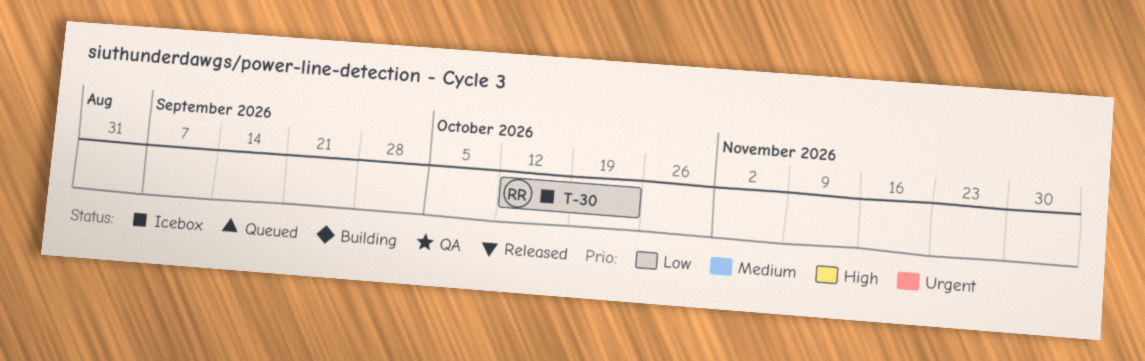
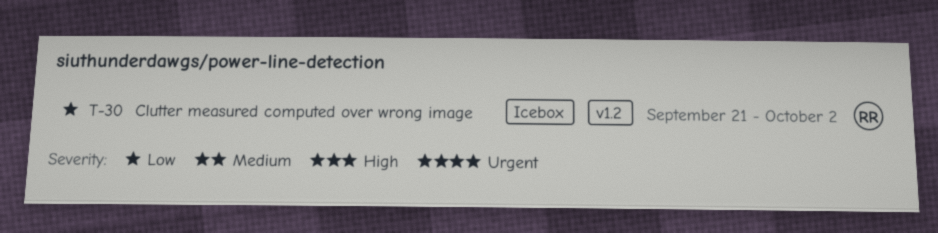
T-30, start: Oct 12 -> Sep 21
T-30, due: Oct 23 -> Oct 2

